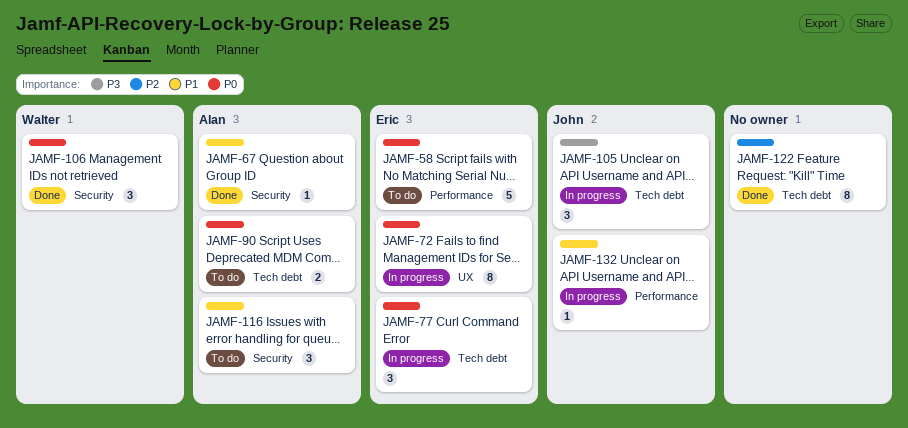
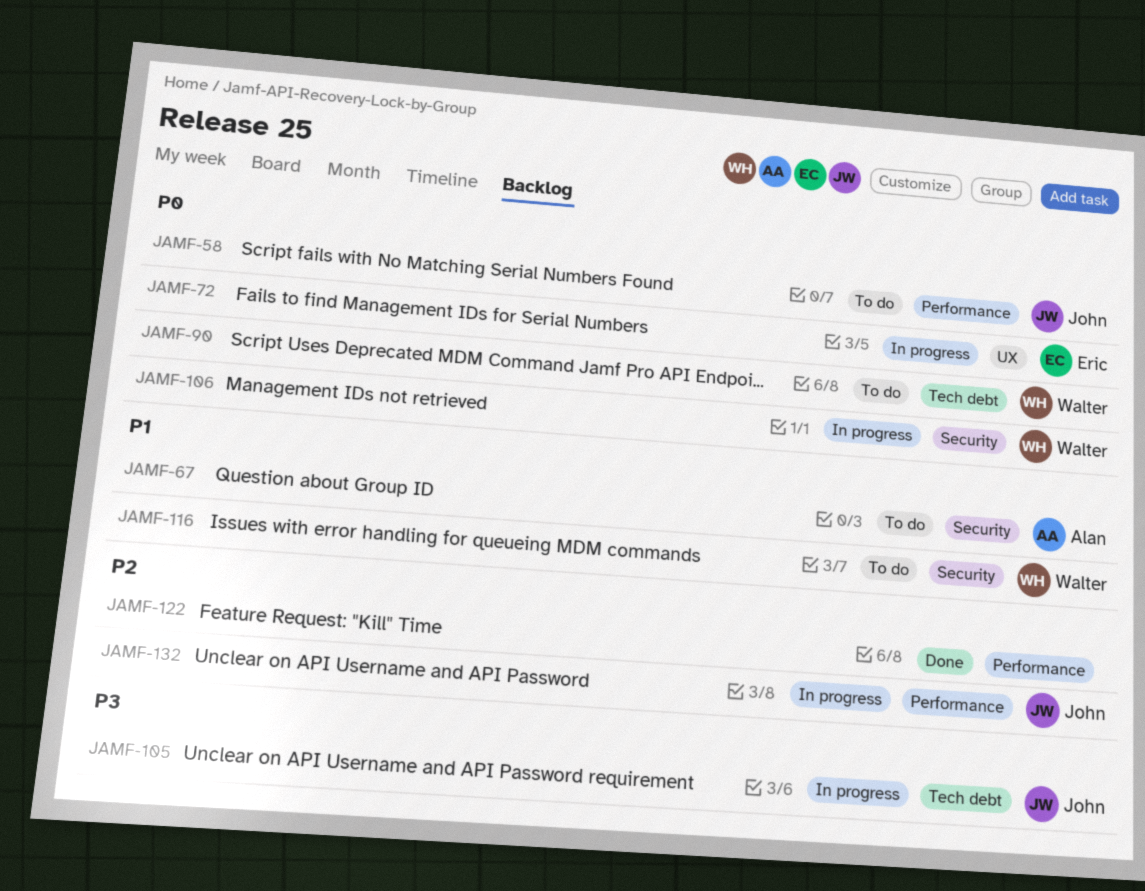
JAMF-58, owner: Eric -> John
JAMF-67, status: Done -> To do
JAMF-77: present -> none
JAMF-90, owner: Alan -> Walter
JAMF-106, status: Done -> In progress
JAMF-116, owner: Alan -> Walter
JAMF-122, label: Tech debt -> Performance
JAMF-132, priority: P1 -> P2

